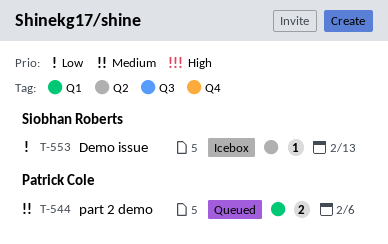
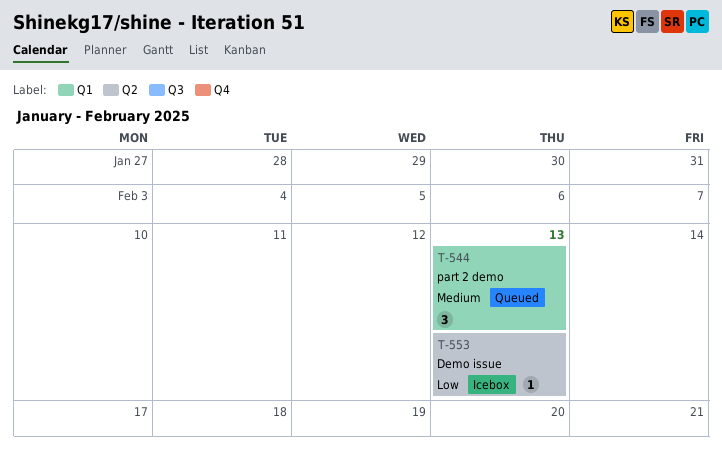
T-544, estimate: 2 -> 3
T-544, due: Feb 6 -> Feb 13

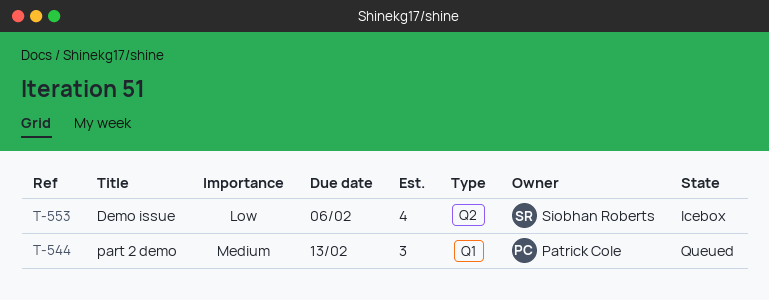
T-553, estimate: 1 -> 4
T-553, due: Feb 13 -> Feb 6

